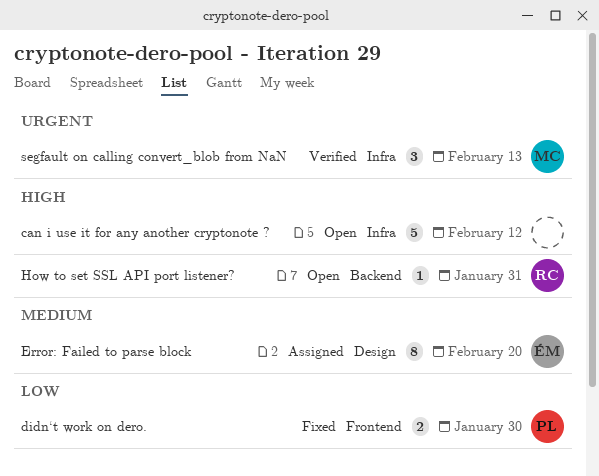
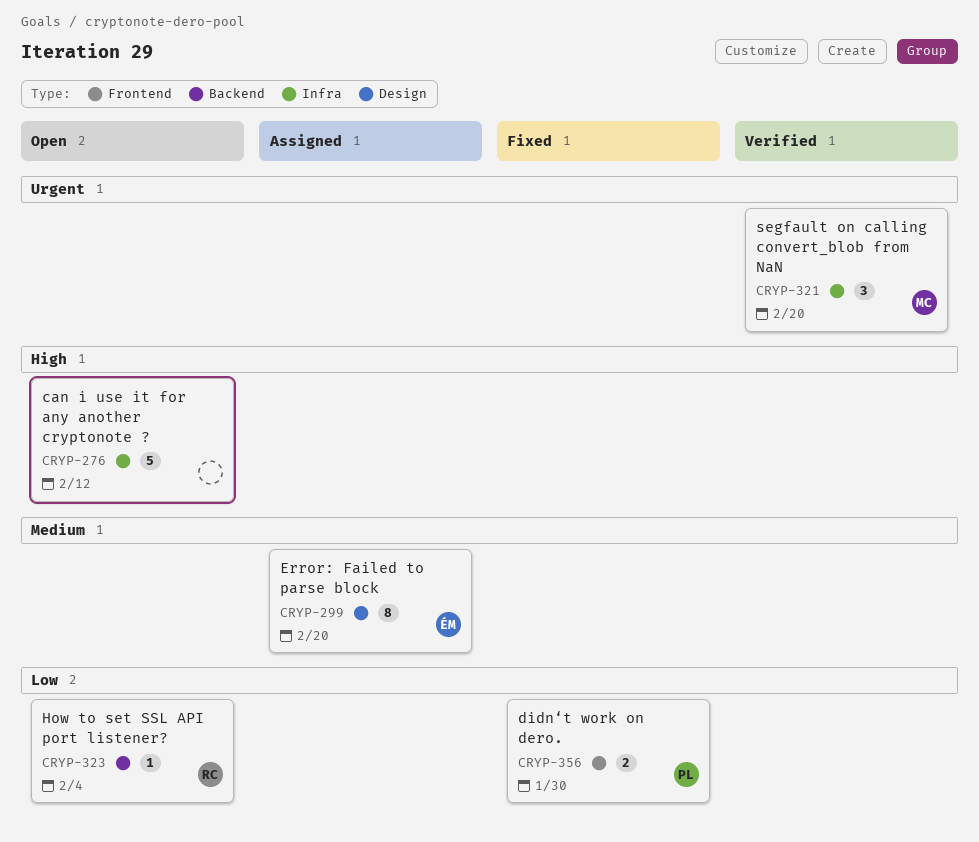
How to set SSL API port listener?, priority: High -> Low
How to set SSL API port listener?, due: Jan 31 -> Feb 4
segfault on calling convert_blob from NaN, due: Feb 13 -> Feb 20

